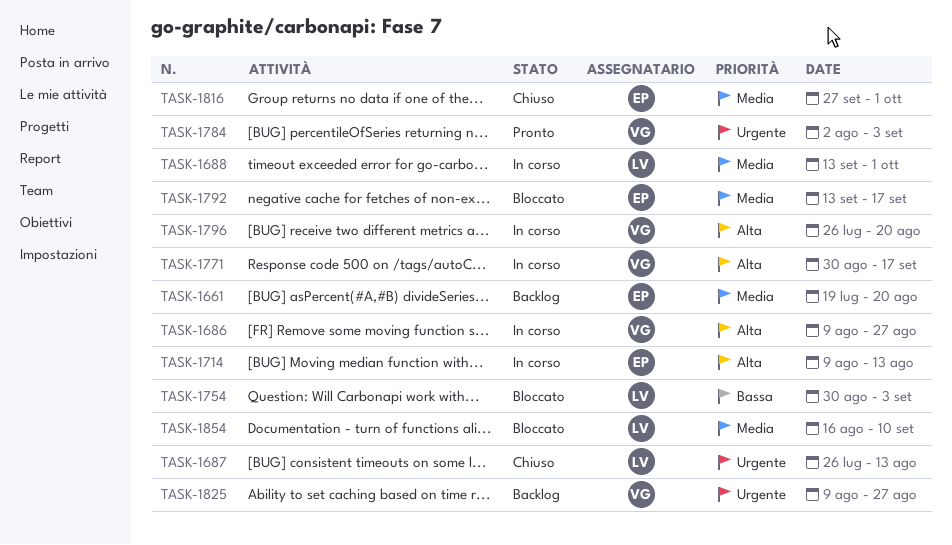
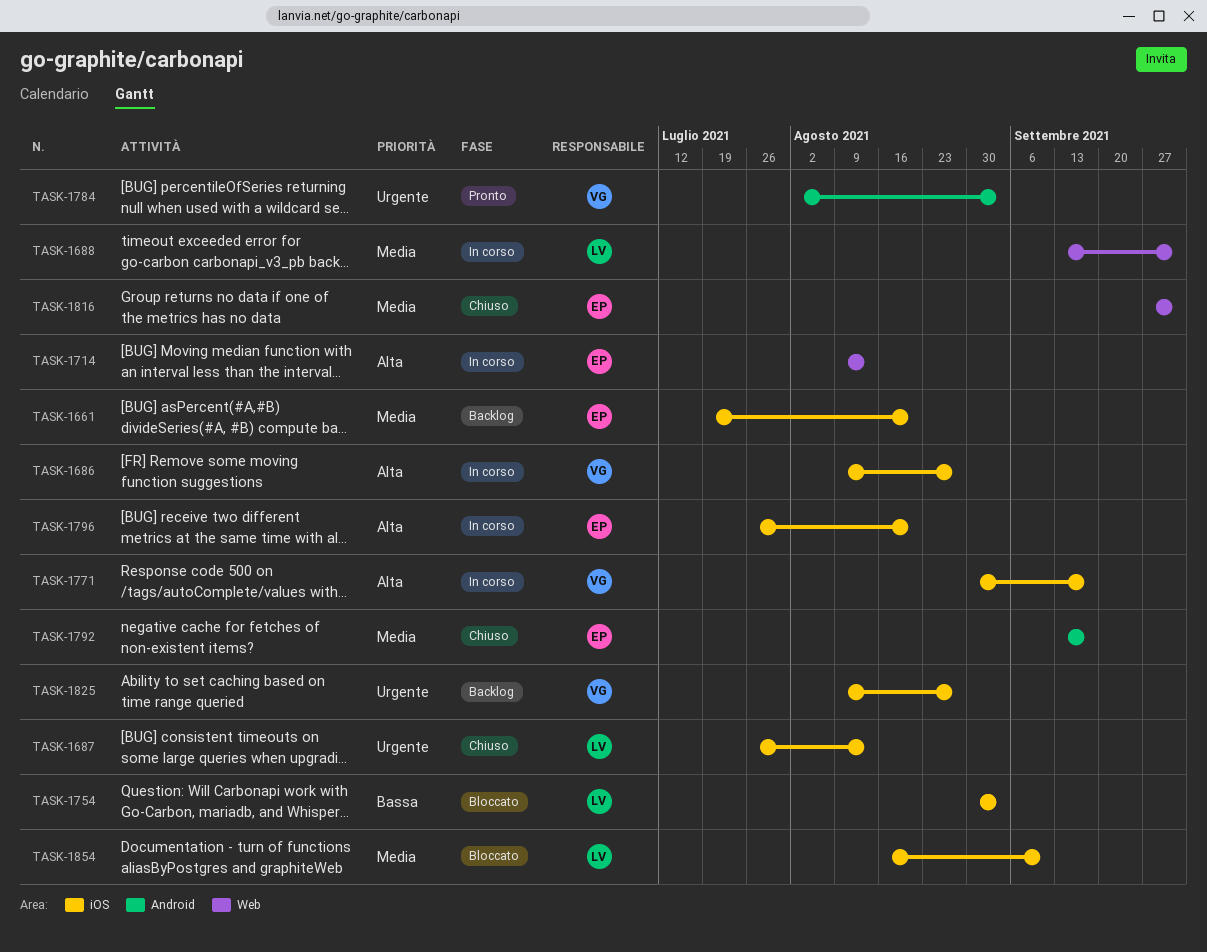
TASK-1792, status: Bloccato -> Chiuso
TASK-1796, owner: VG -> EP

